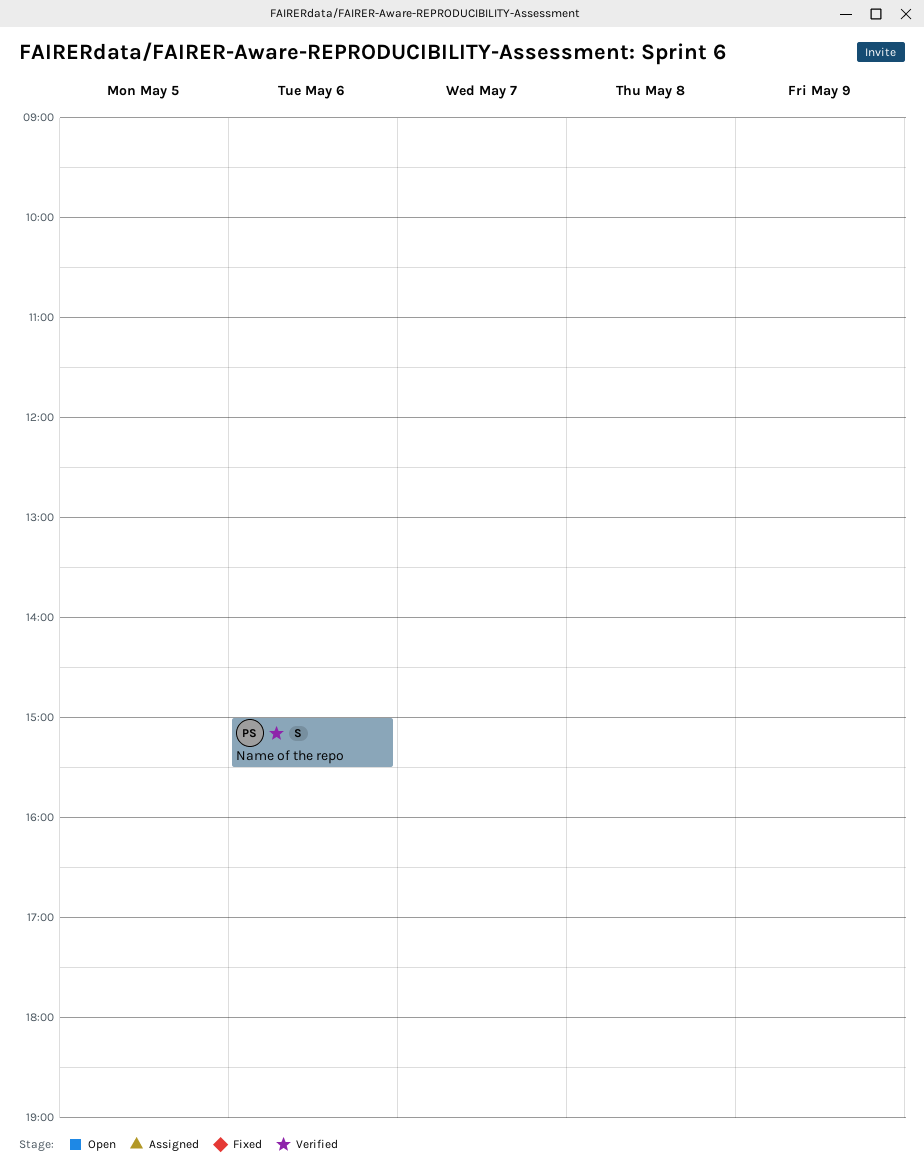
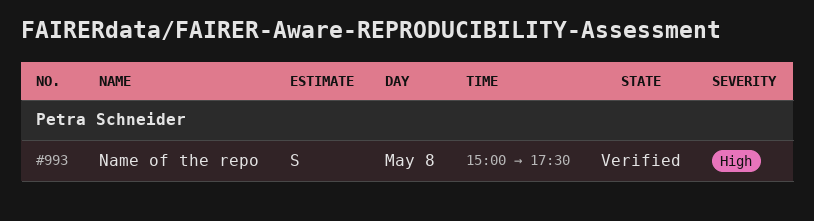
Name of the repo, day: May 6 -> May 8
Name of the repo, ends: 15:30 -> 17:30

